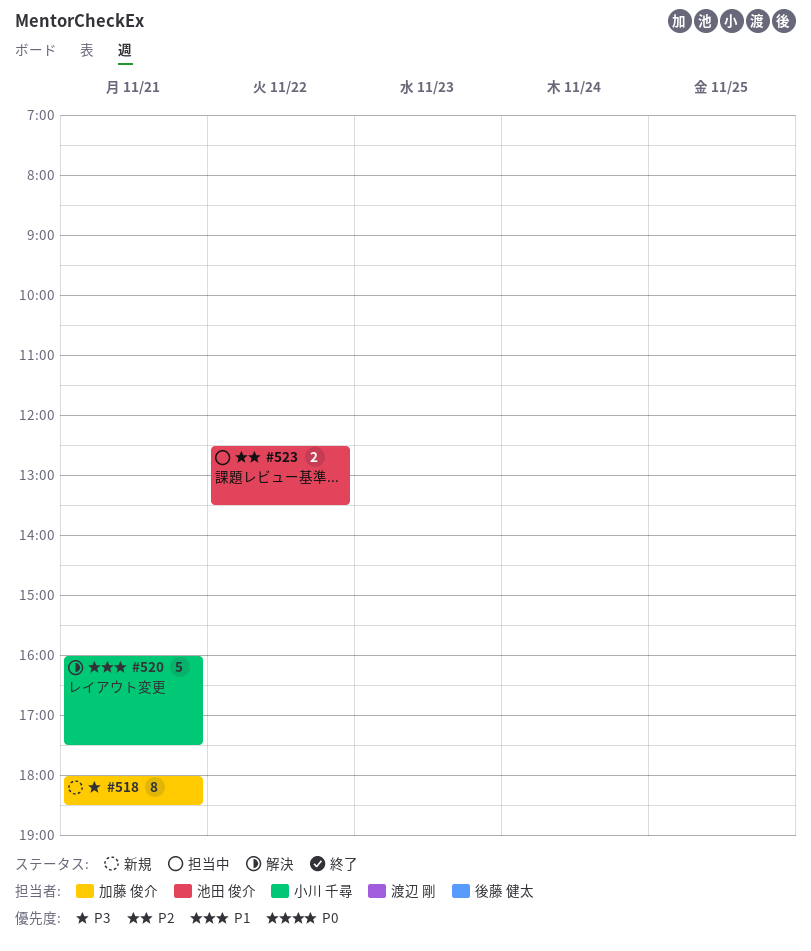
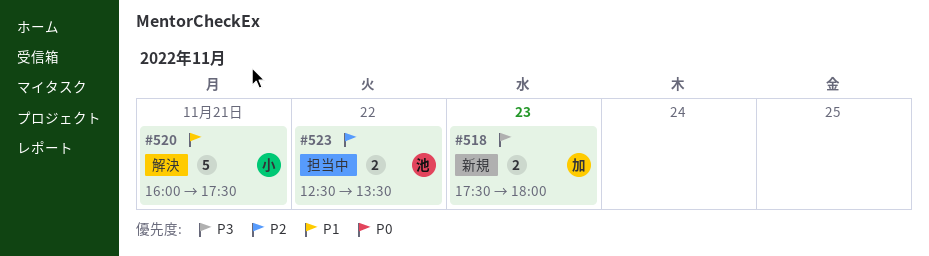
#518, estimate: 8 -> 2
#518, day: Nov 21 -> Nov 23
#518, begins: 18:00 -> 17:30
#518, ends: 18:30 -> 18:00

